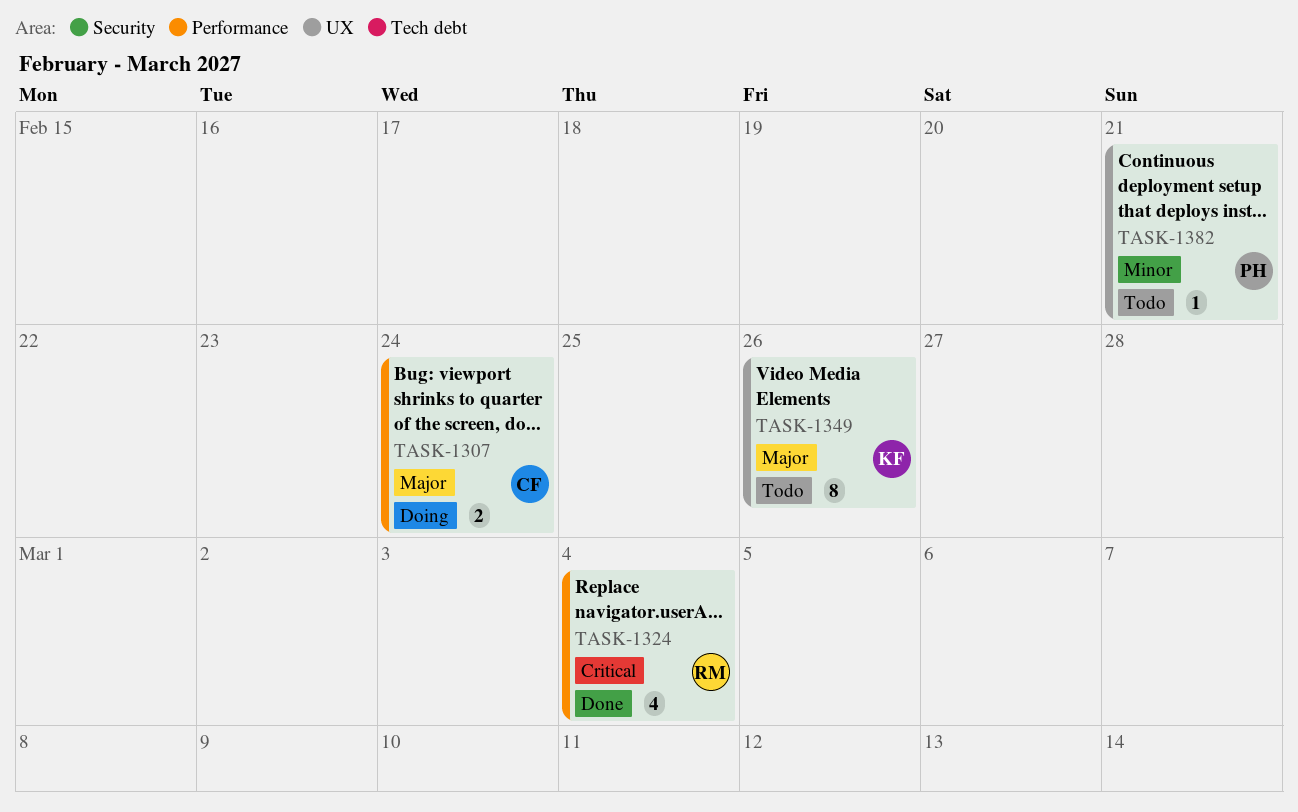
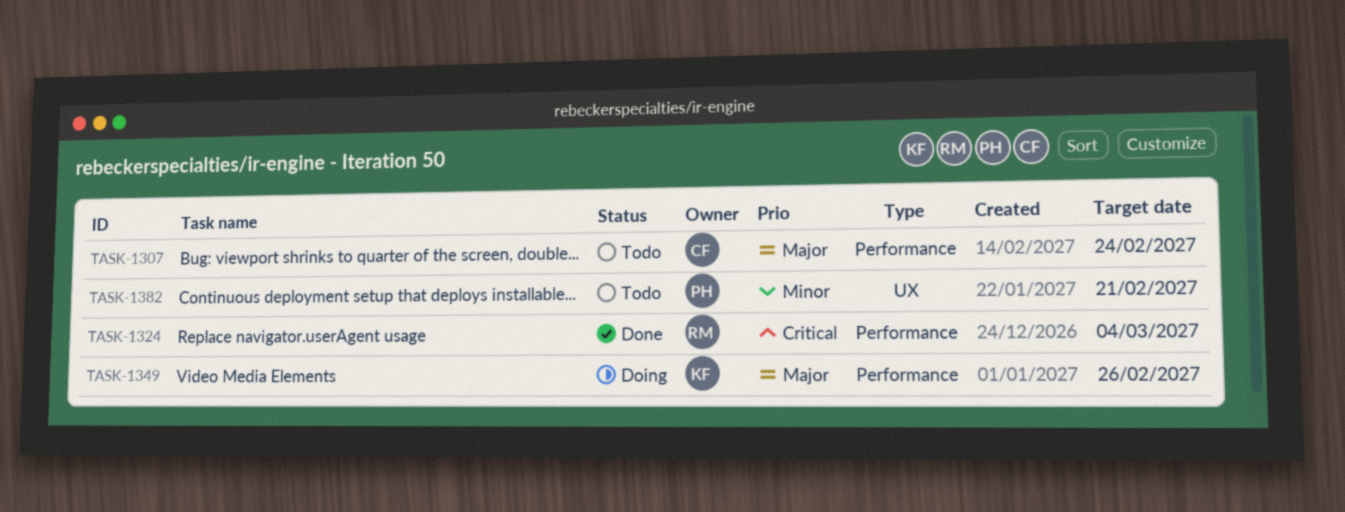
TASK-1307, status: Doing -> Todo
TASK-1349, status: Todo -> Doing
TASK-1349, label: UX -> Performance

